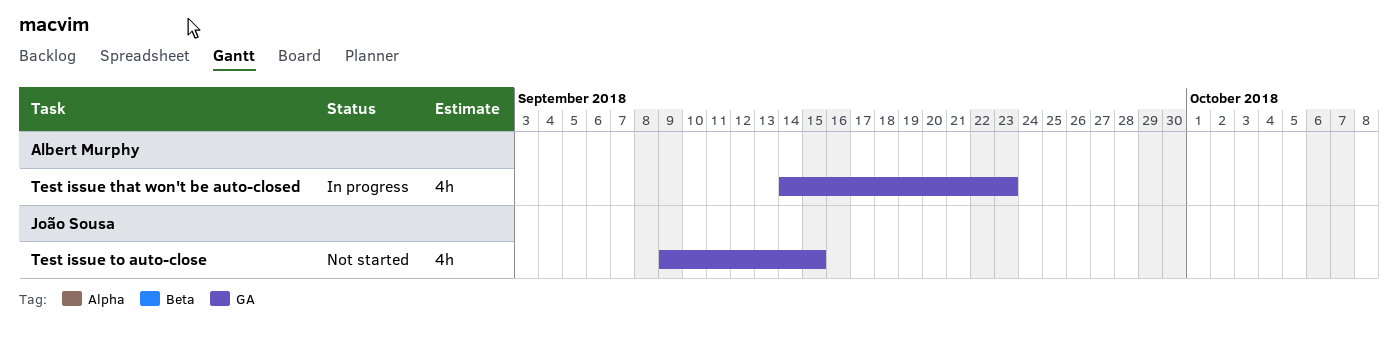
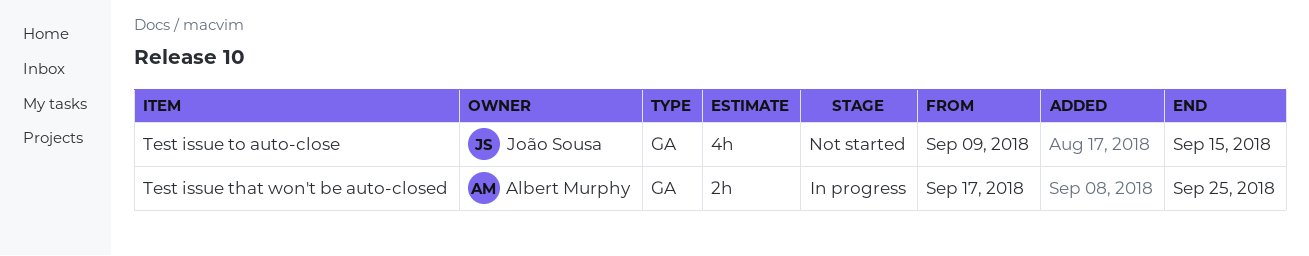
Test issue that won't be auto-closed, estimate: 4h -> 2h
Test issue that won't be auto-closed, start: Sep 14 -> Sep 17
Test issue that won't be auto-closed, due: Sep 23 -> Sep 25

